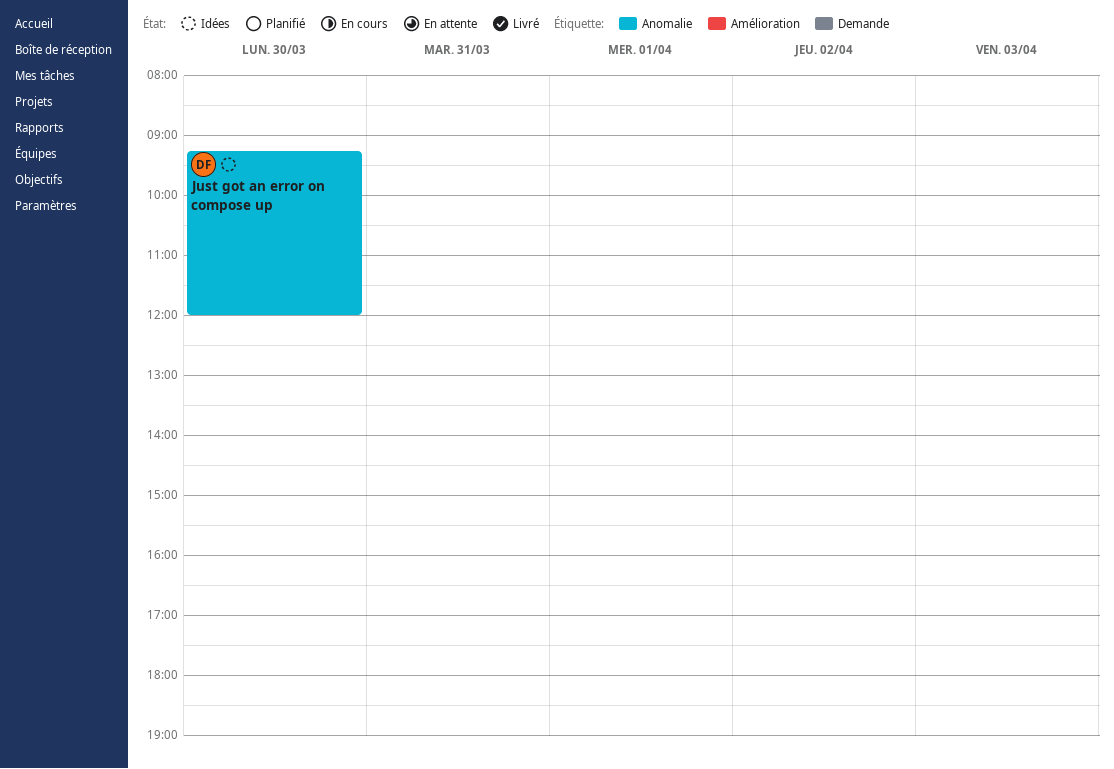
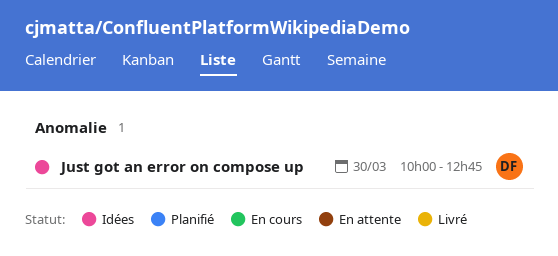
Just got an error on compose up, begins: 09:15 -> 10:00
Just got an error on compose up, ends: 12:00 -> 12:45

